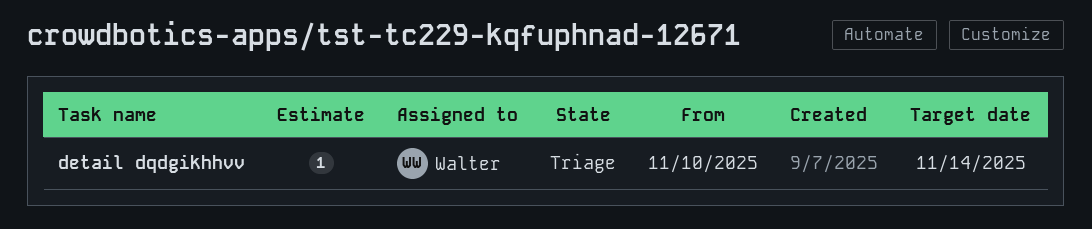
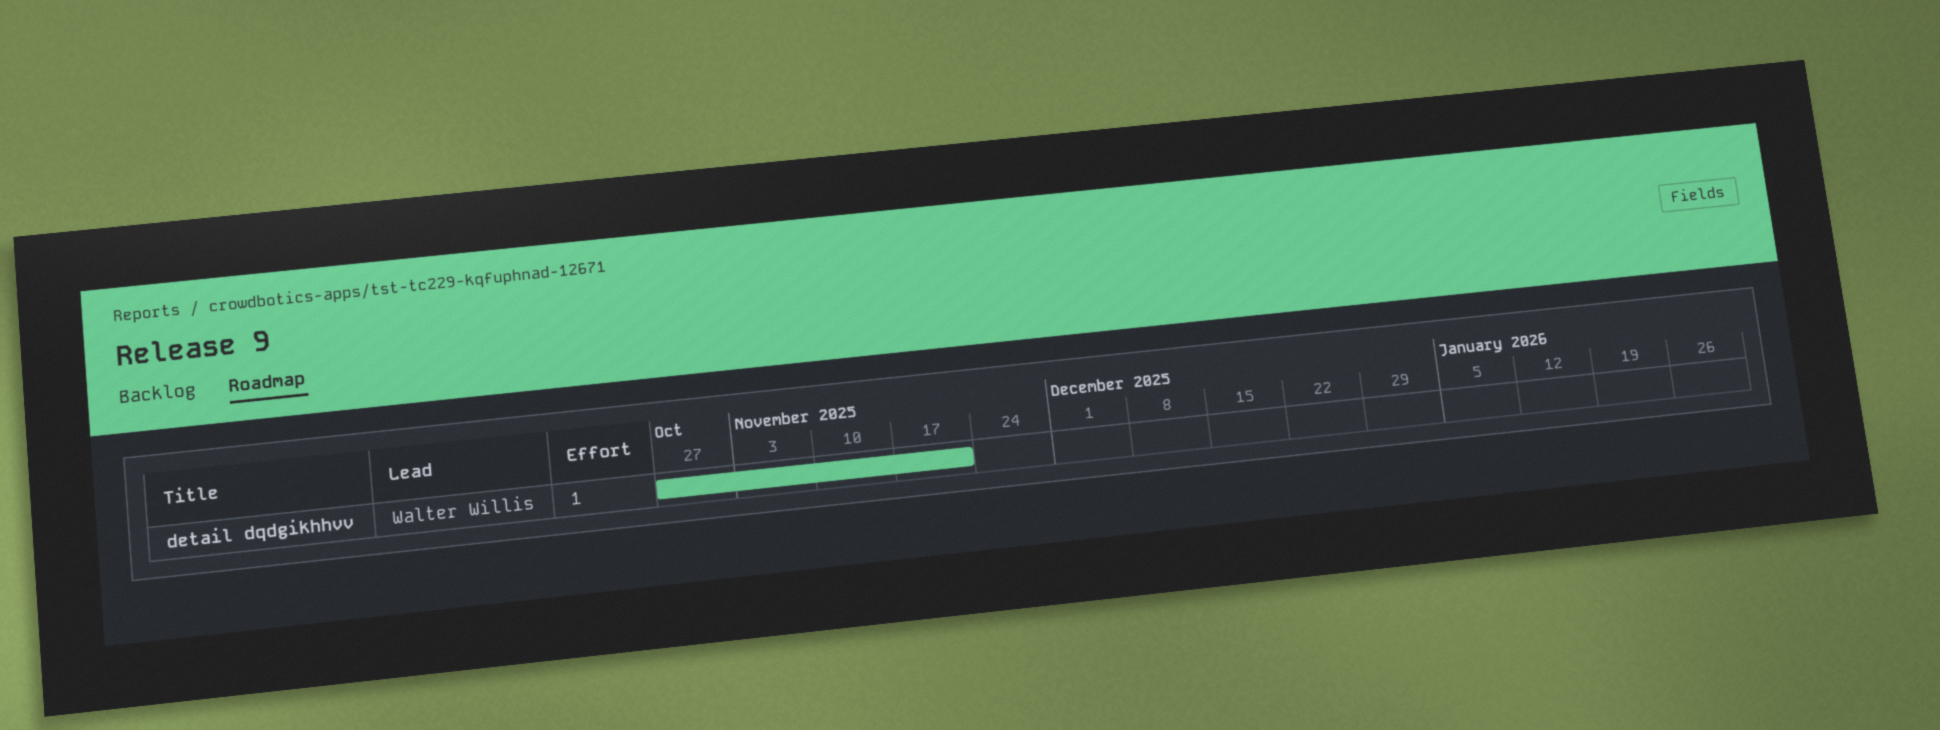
detail dqdgikhhvv, start: Nov 10 -> Oct 27
detail dqdgikhhvv, due: Nov 14 -> Nov 21

